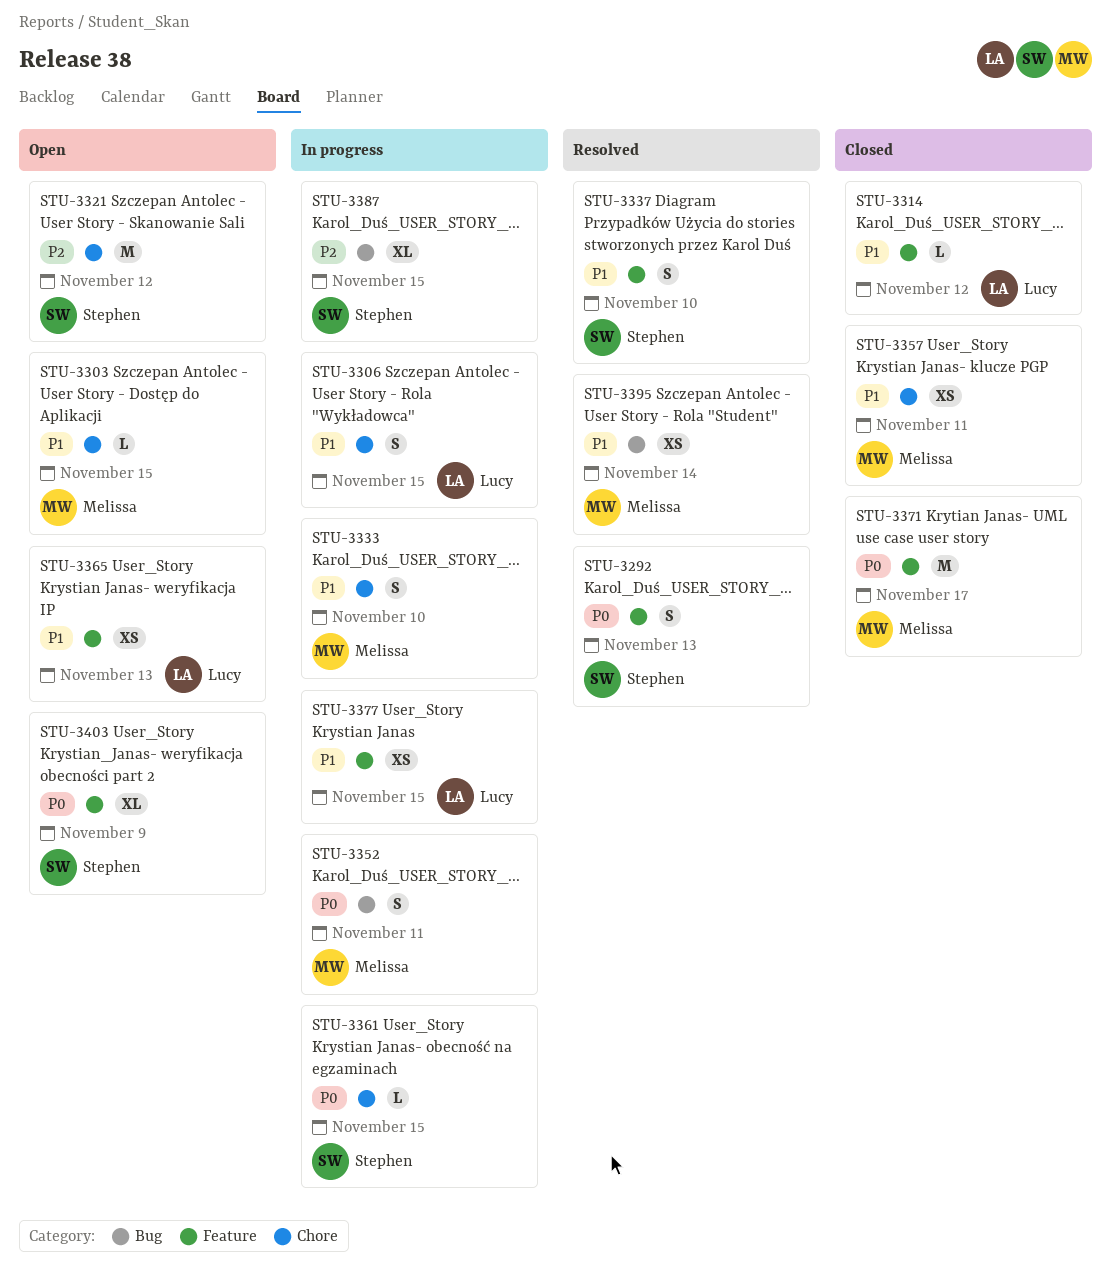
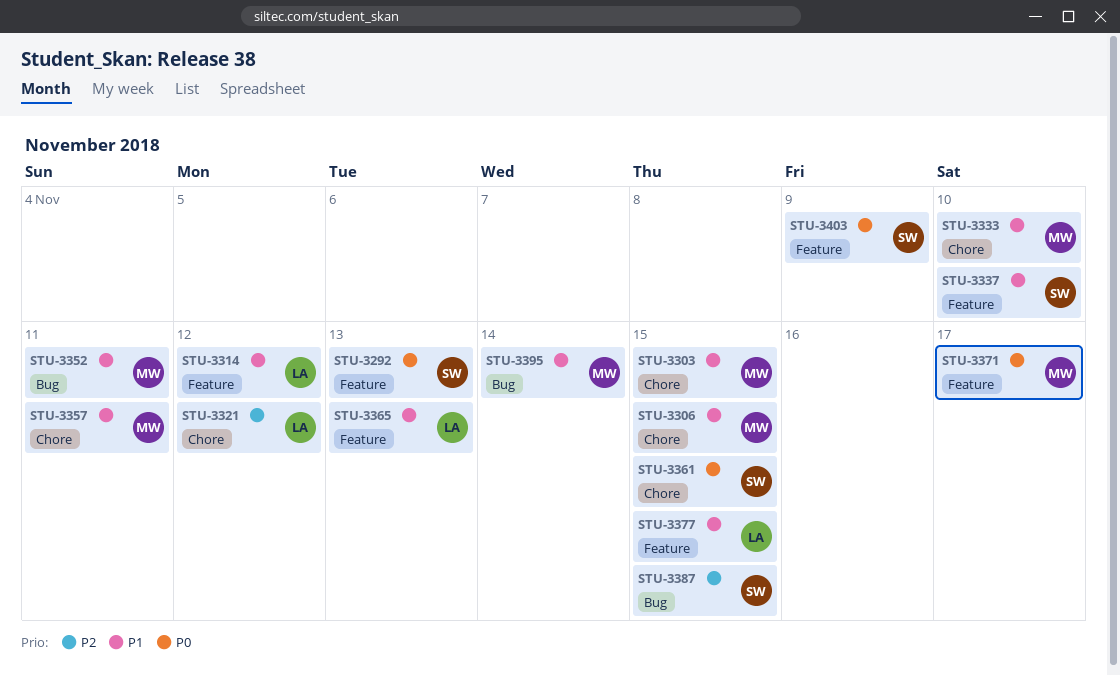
STU-3306, owner: Lucy -> Melissa
STU-3321, owner: Stephen -> Lucy
STU-3352, priority: P0 -> P1

